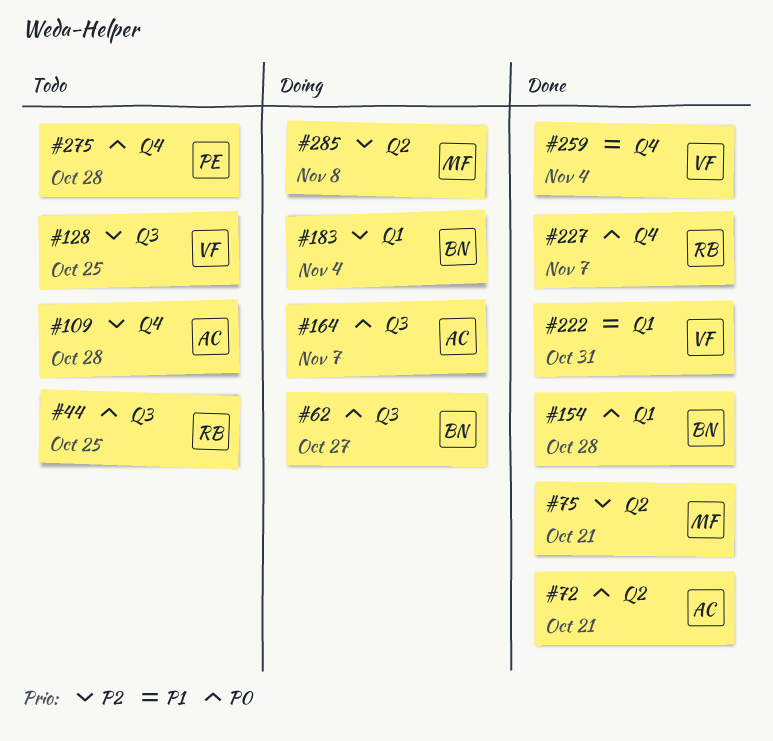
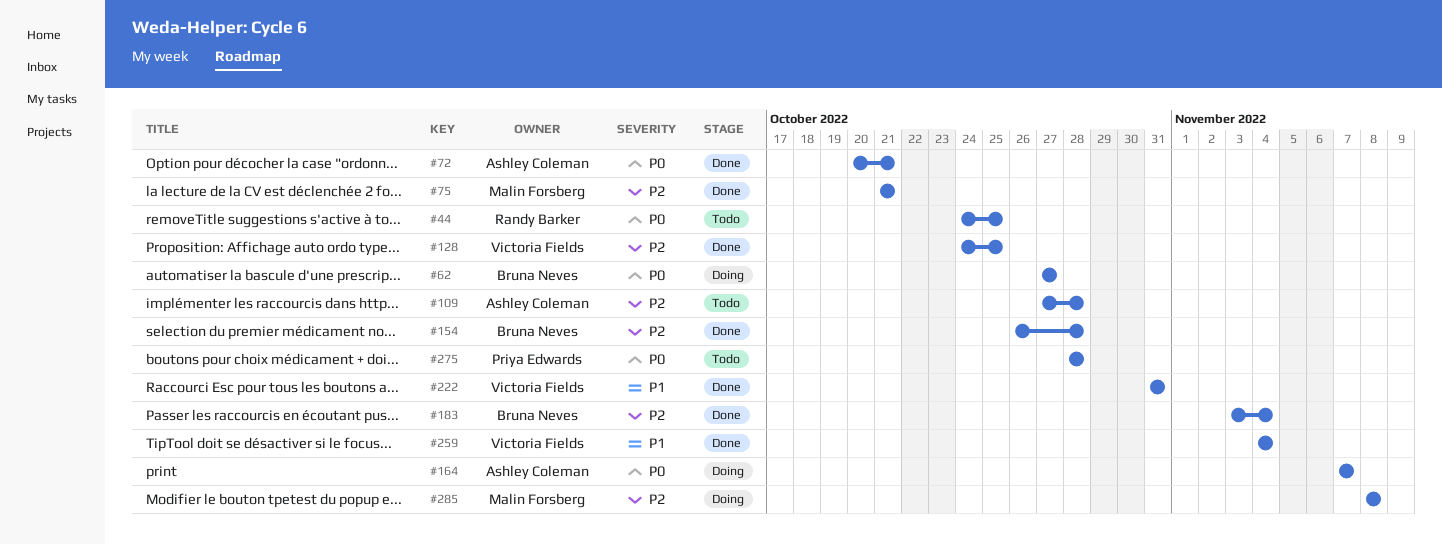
#128, status: Todo -> Done
#154, priority: P0 -> P2
#183, status: Doing -> Done
#227: present -> none

